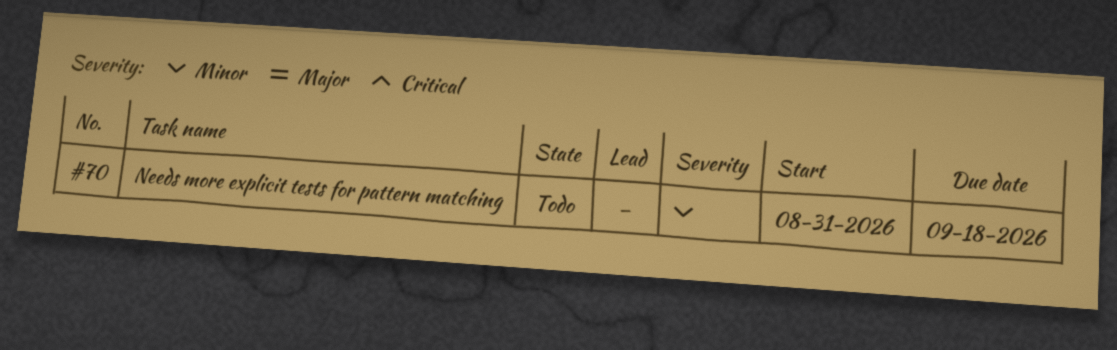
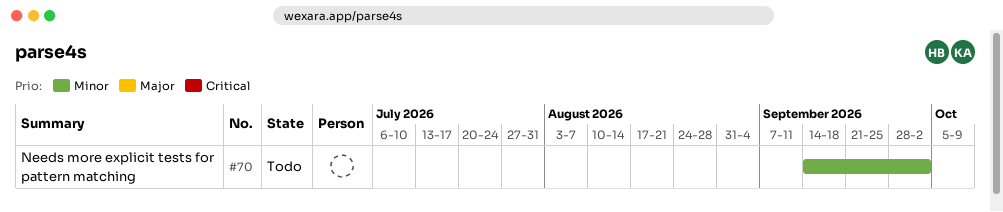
#70, start: Aug 31 -> Sep 14
#70, due: Sep 18 -> Oct 2

